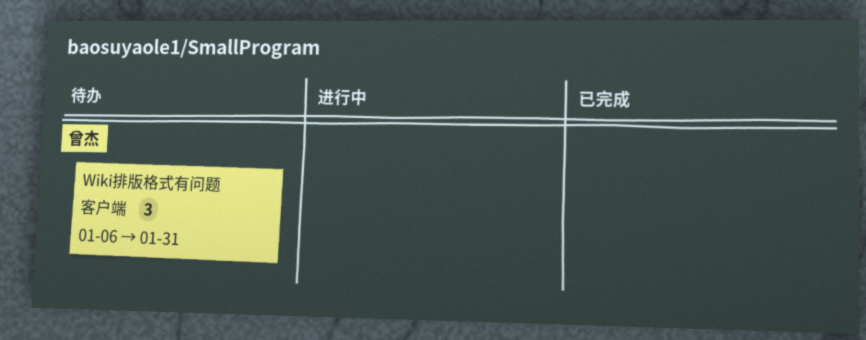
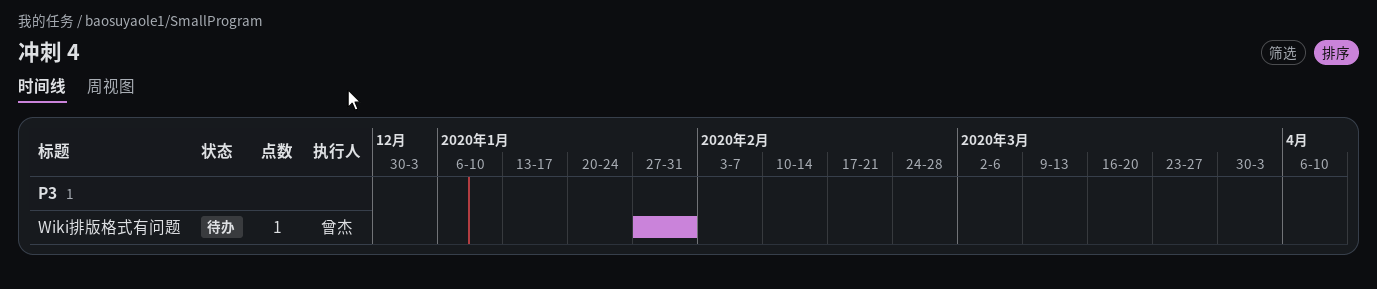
Wiki排版格式有问题, estimate: 3 -> 1
Wiki排版格式有问题, start: Jan 6 -> Jan 27

